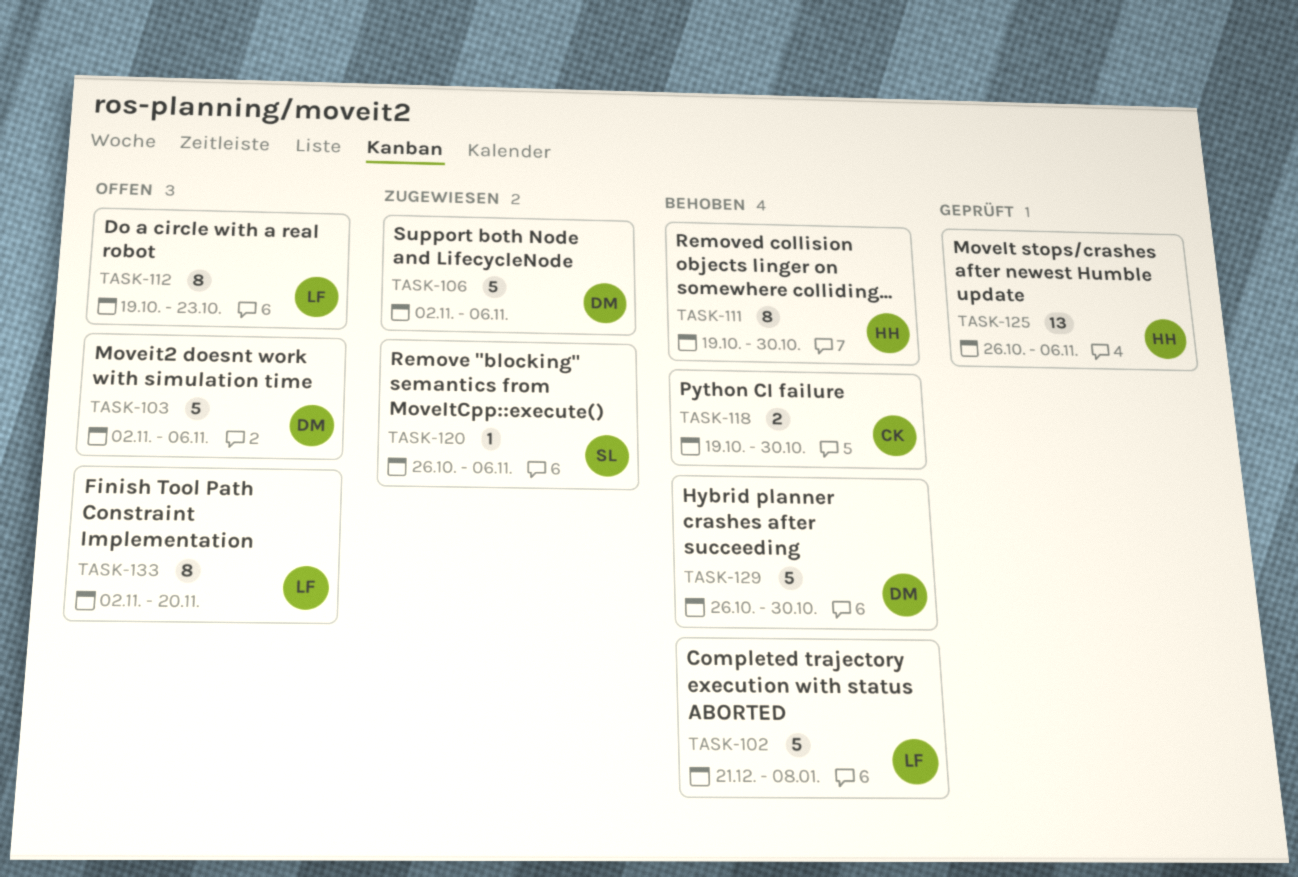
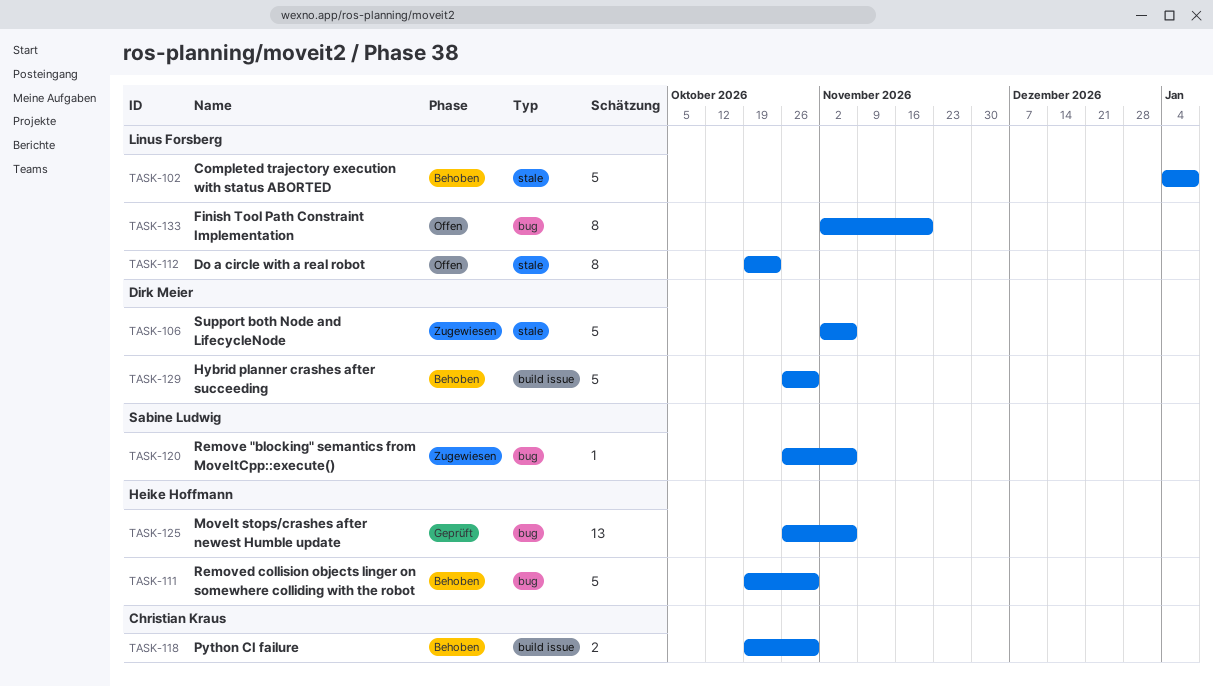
TASK-102, start: Dec 21 -> Jan 4
TASK-103: present -> none
TASK-111, estimate: 8 -> 5

